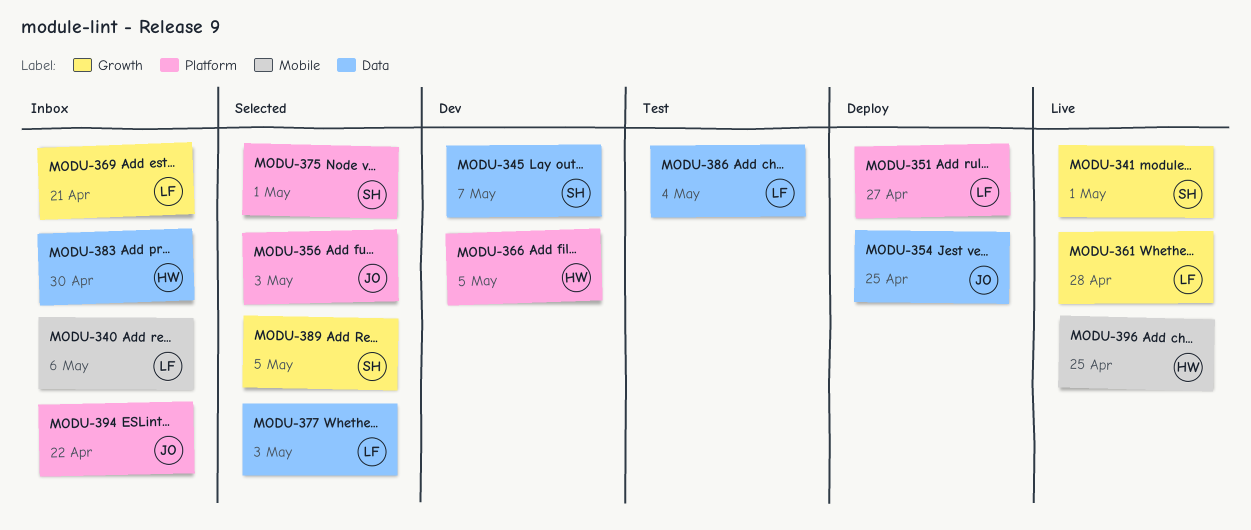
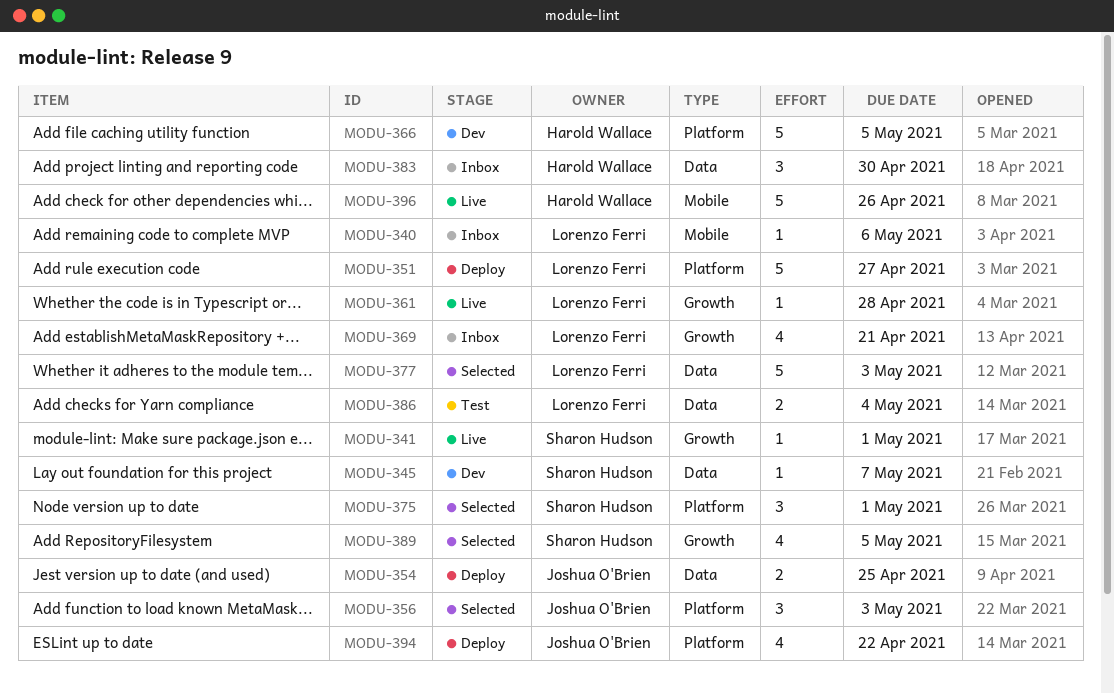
MODU-394, status: Inbox -> Deploy
MODU-396, due: Apr 25 -> Apr 26

